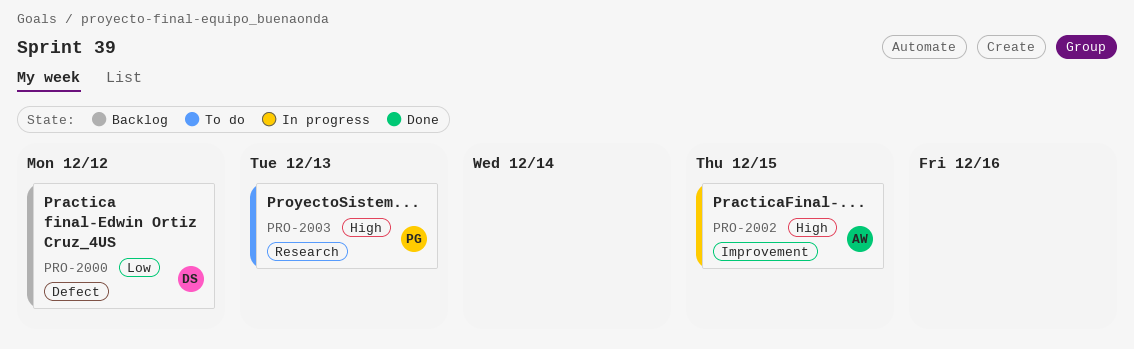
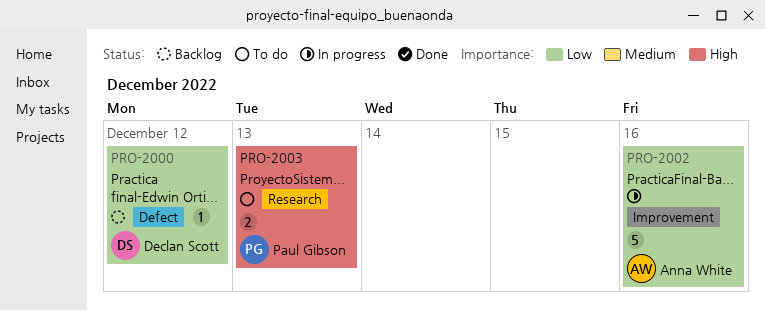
PRO-2002, priority: High -> Low
PRO-2002, due: Dec 15 -> Dec 16

